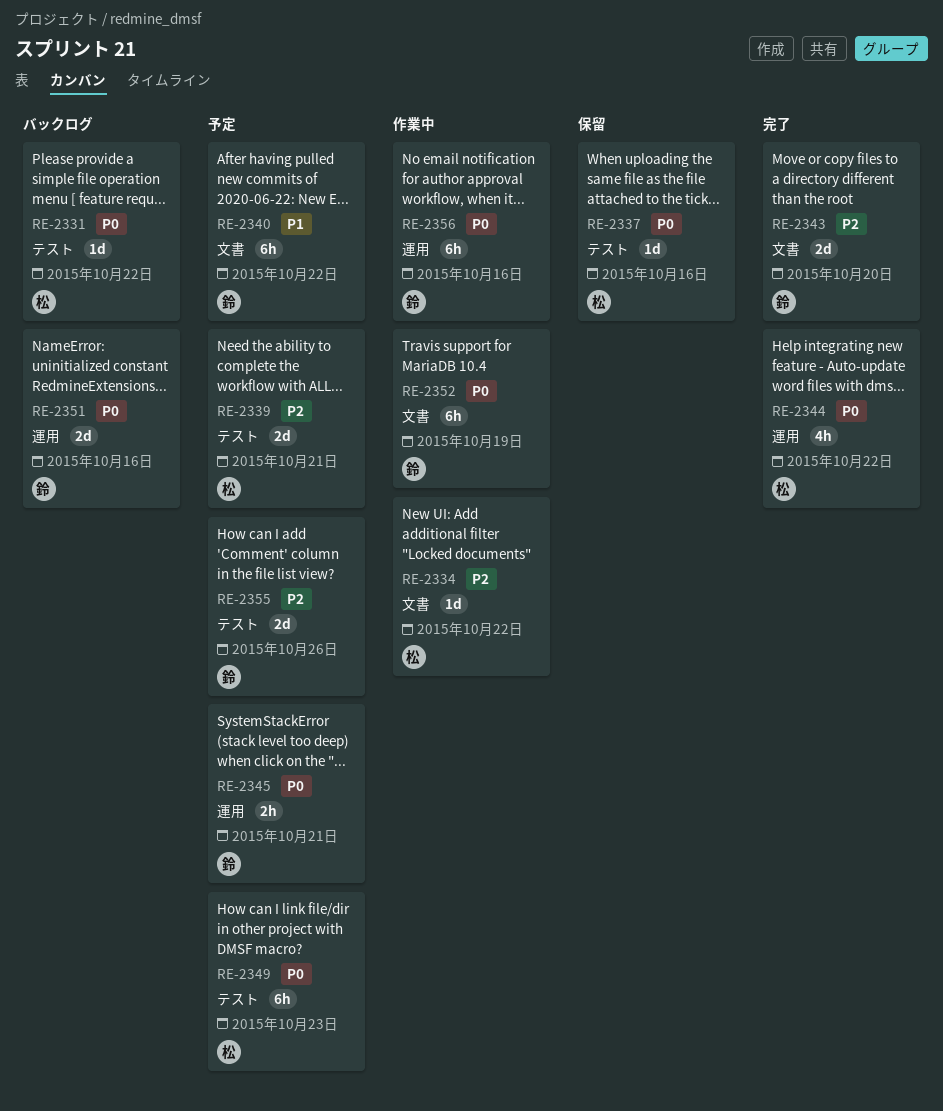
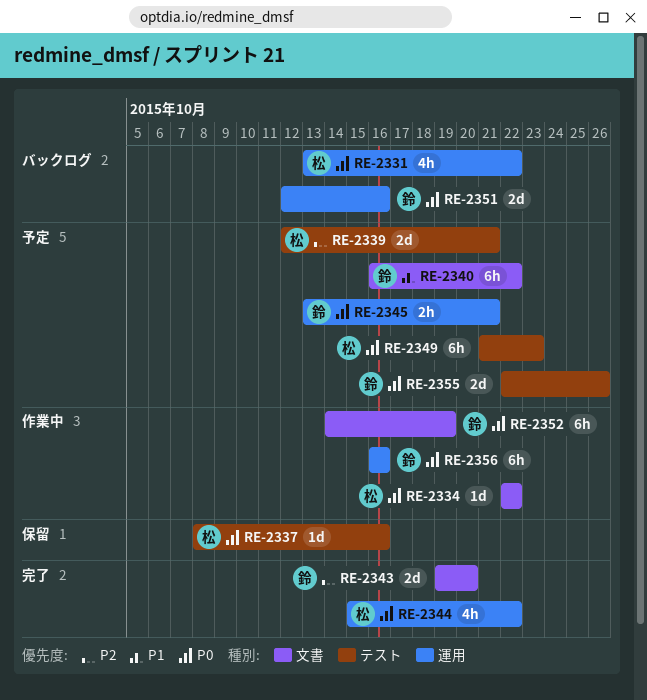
RE-2331, label: テスト -> 運用
RE-2331, estimate: 1d -> 4h
RE-2334, priority: P2 -> P0
RE-2355, priority: P2 -> P0

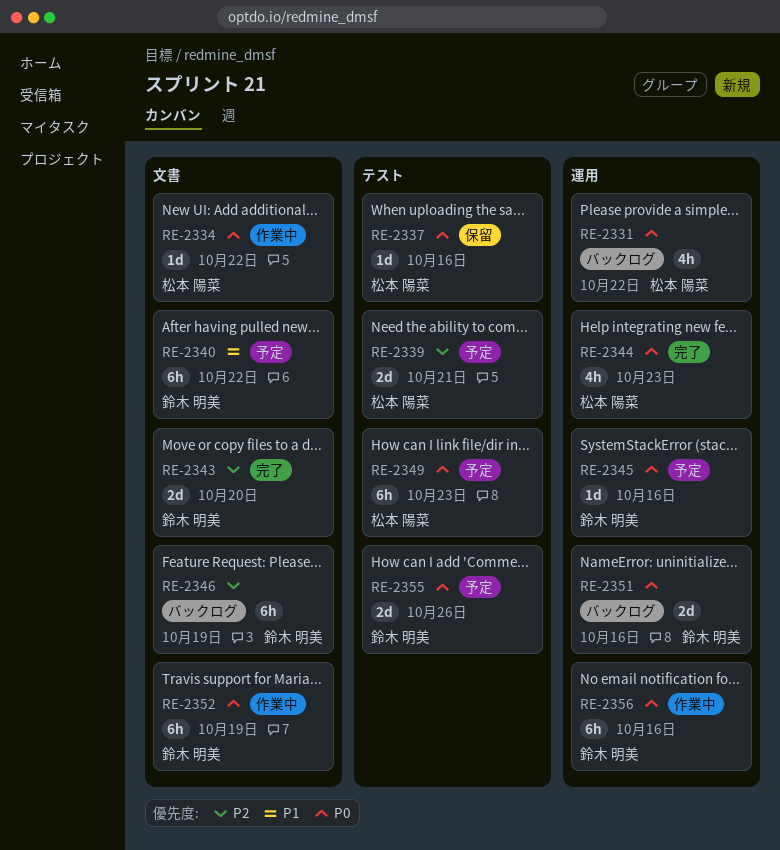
RE-2344, due: Oct 22 -> Oct 23
RE-2345, estimate: 2h -> 1d
RE-2345, due: Oct 21 -> Oct 16
RE-2346: none -> present

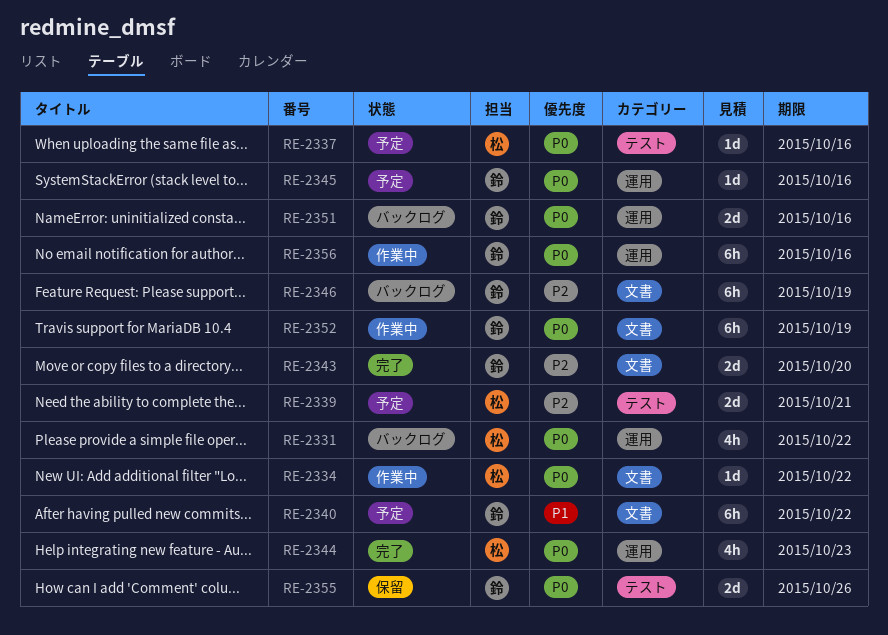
RE-2337, status: 保留 -> 予定
RE-2349: present -> none
RE-2355, status: 予定 -> 保留

